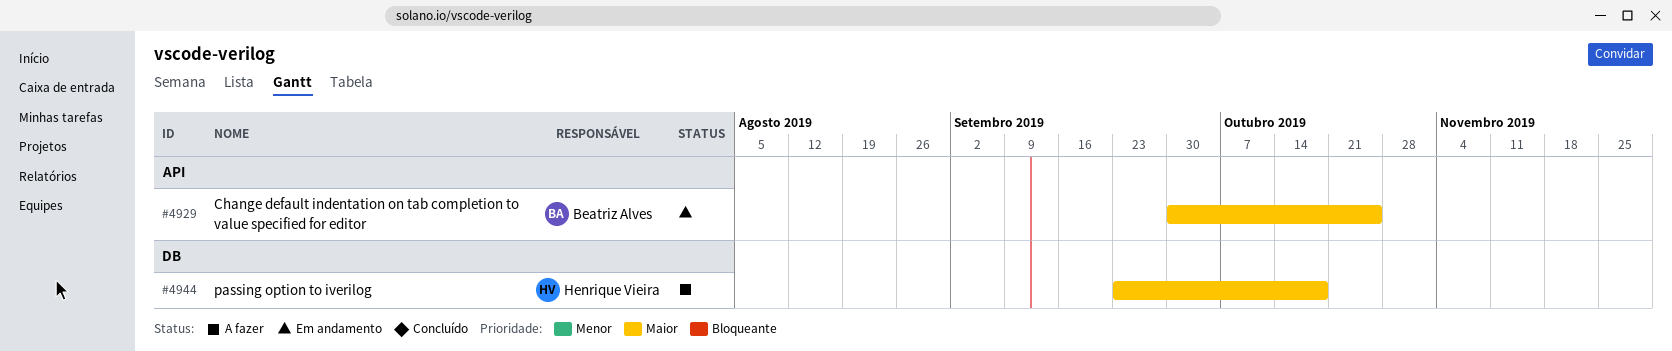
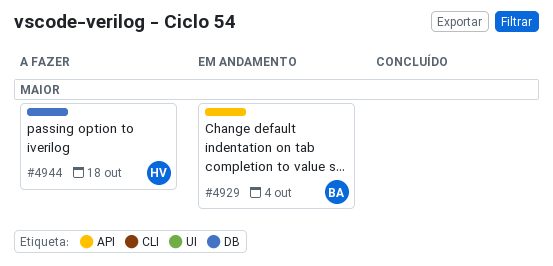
#4929, due: Oct 25 -> Oct 4

